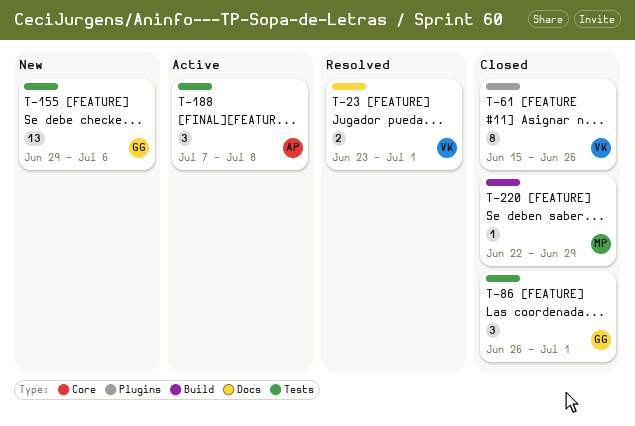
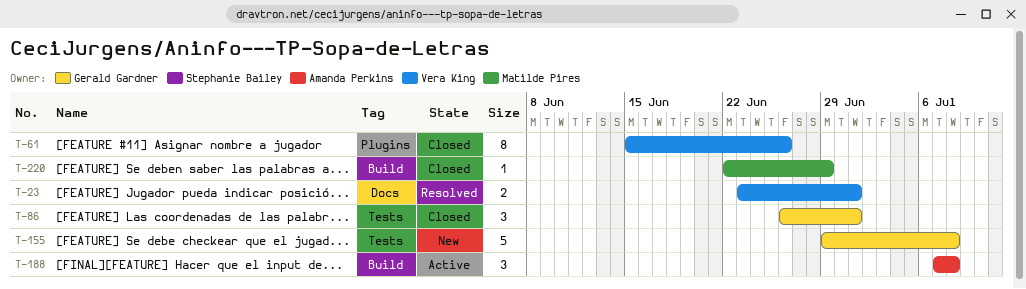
T-155, estimate: 13 -> 5
T-155, due: Jul 6 -> Jul 8
T-188, label: Tests -> Build

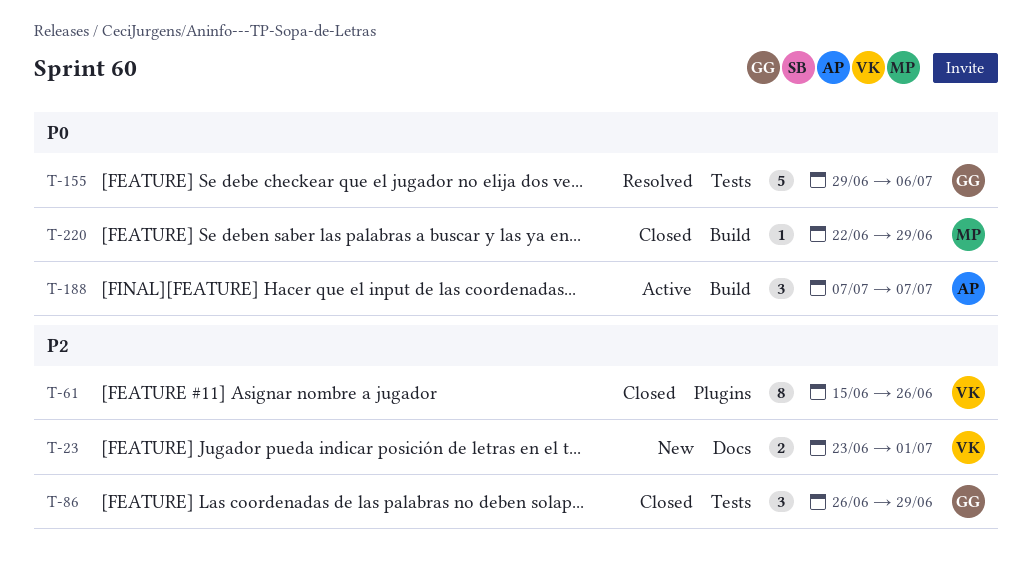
T-23, status: Resolved -> New
T-86, due: Jul 1 -> Jun 29
T-155, status: New -> Resolved
T-155, due: Jul 8 -> Jul 6
T-188, due: Jul 8 -> Jul 7

